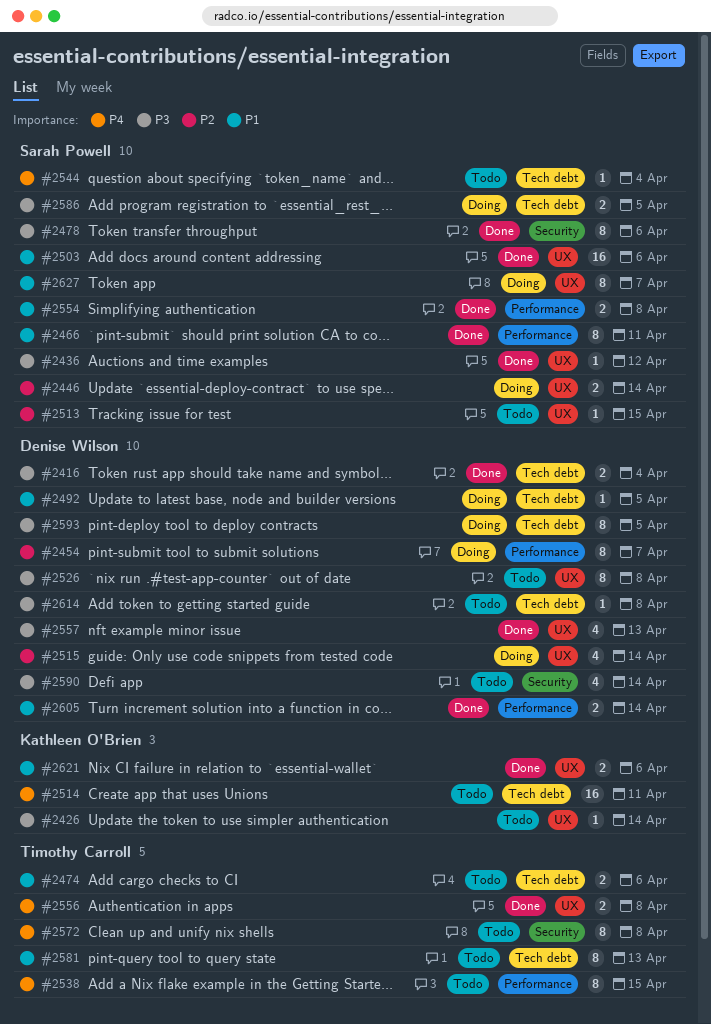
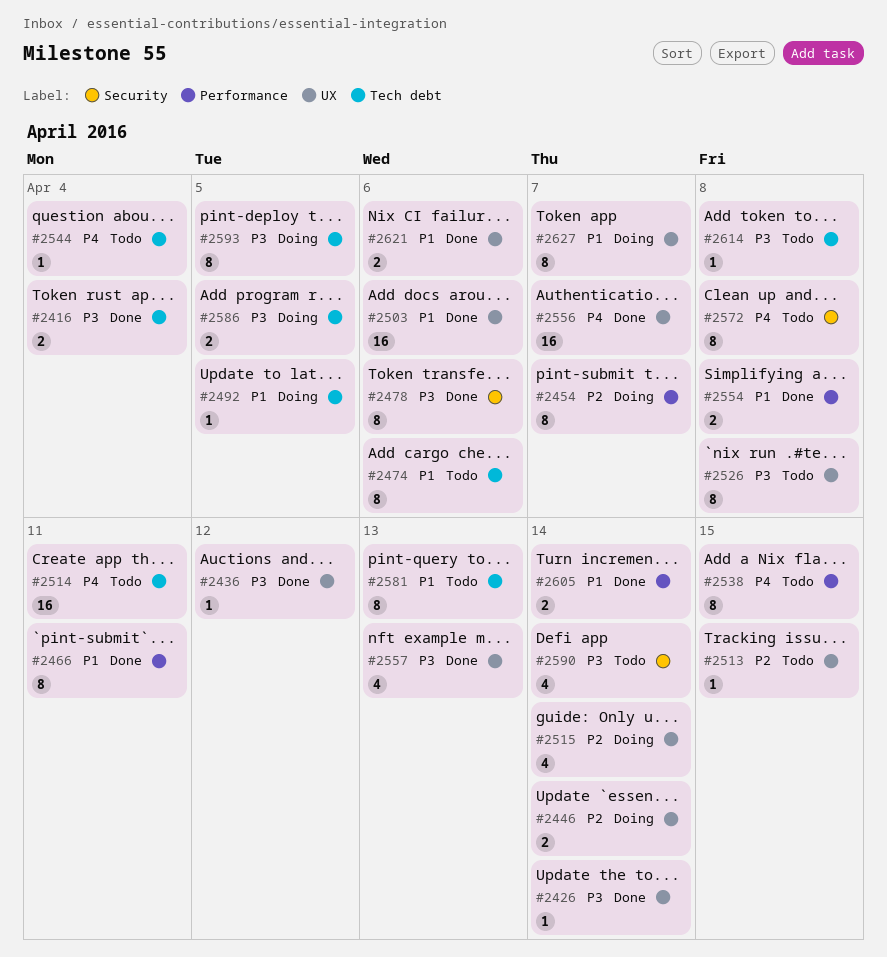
#2426, status: Todo -> Done
#2474, estimate: 2 -> 8
#2556, estimate: 2 -> 16
#2556, due: Apr 8 -> Apr 7

